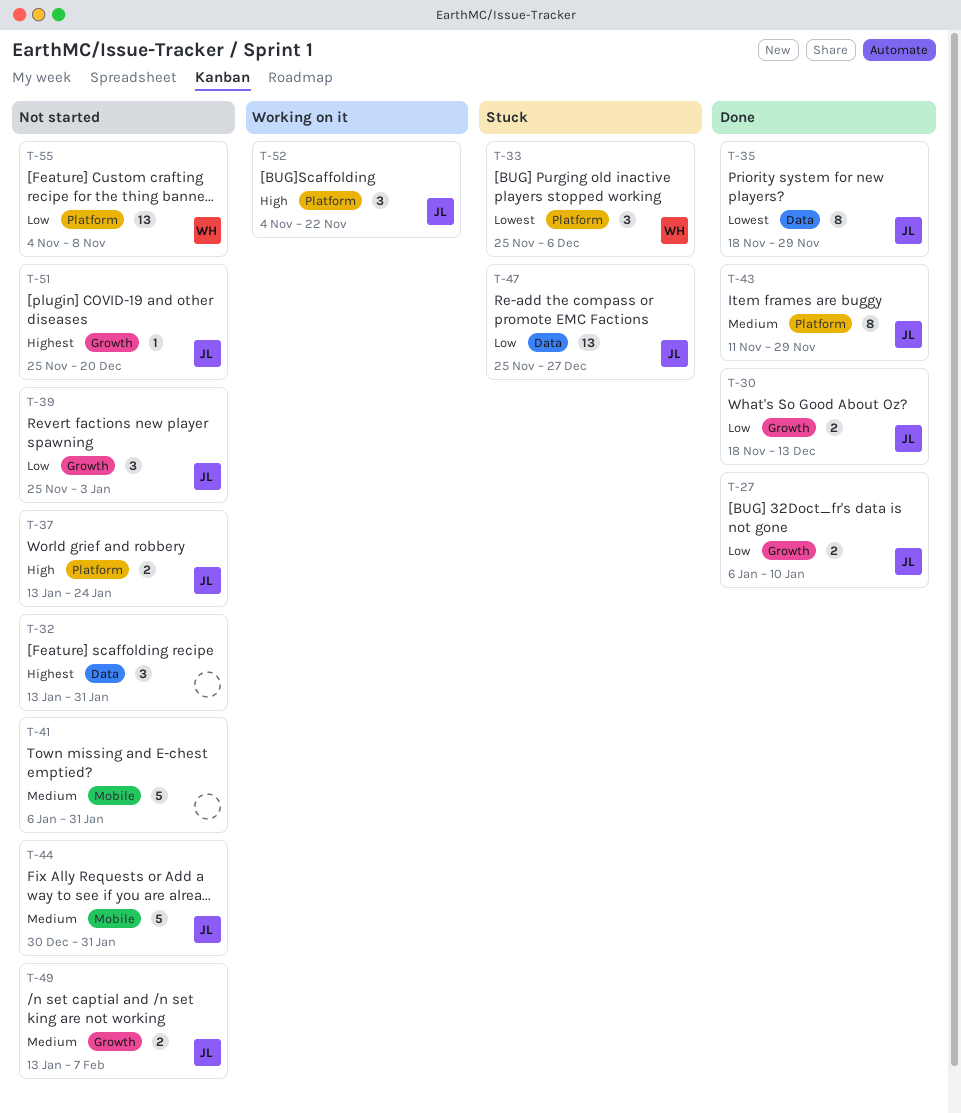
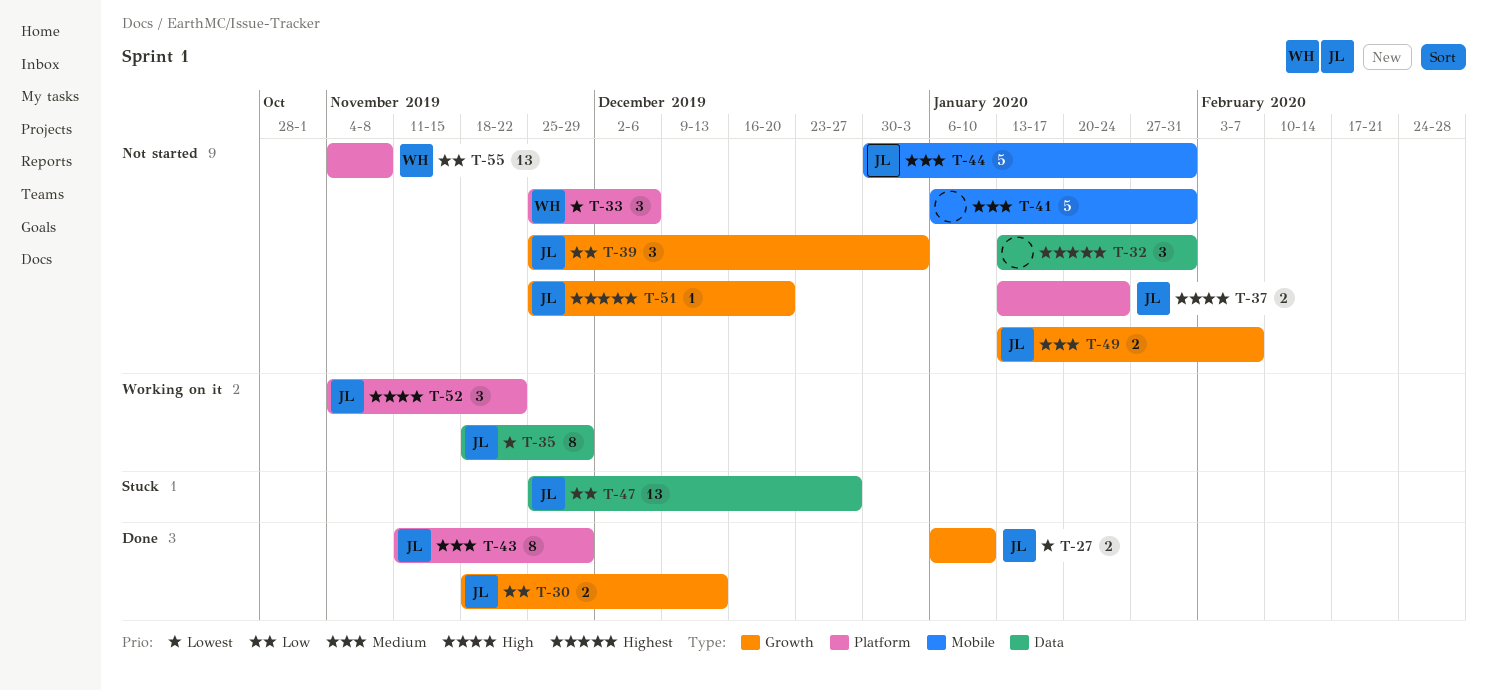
T-27, priority: Low -> Lowest
T-33, status: Stuck -> Not started
T-35, status: Done -> Working on it

